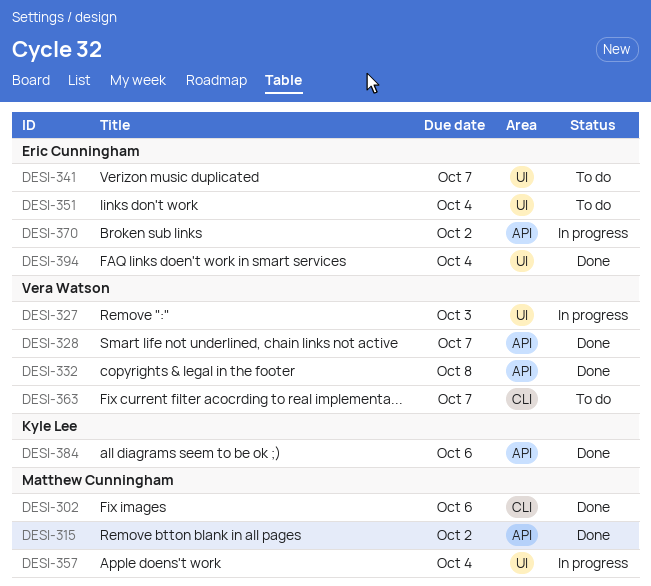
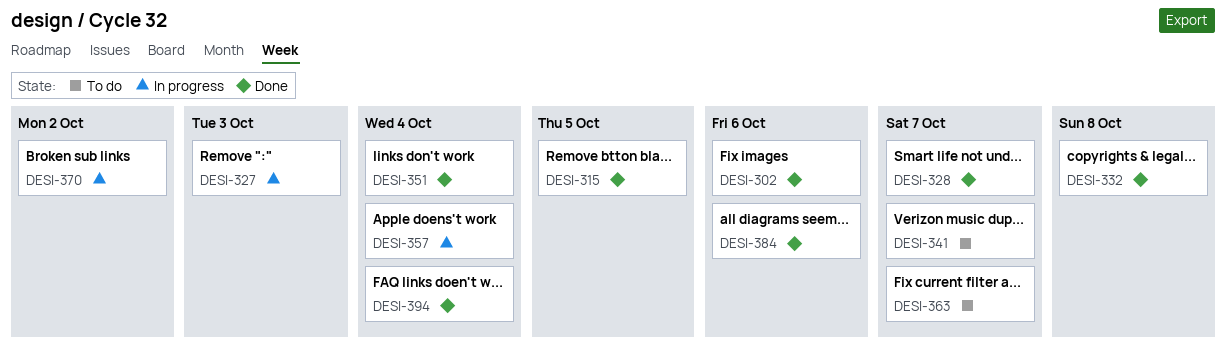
DESI-315, due: Oct 2 -> Oct 5
DESI-351, status: To do -> Done

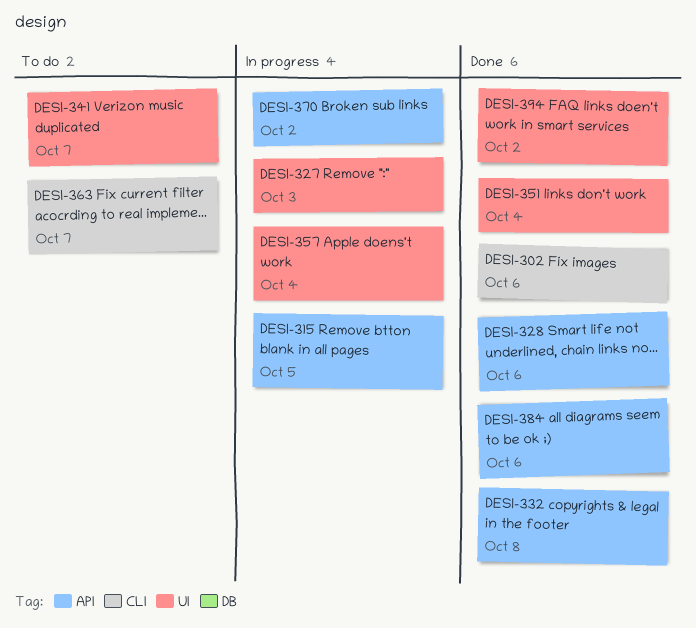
DESI-315, status: Done -> In progress
DESI-328, due: Oct 7 -> Oct 6
DESI-394, due: Oct 4 -> Oct 2

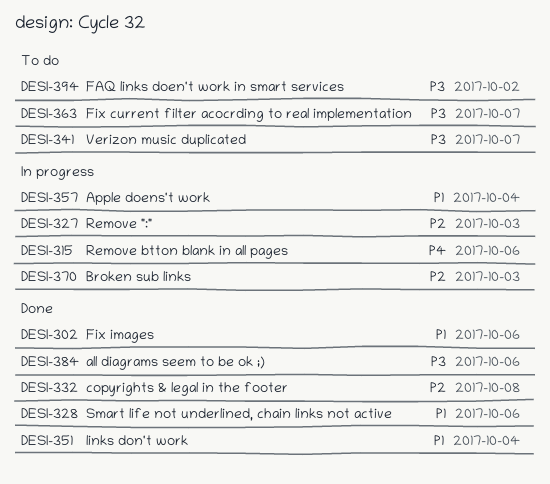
DESI-315, due: Oct 5 -> Oct 6
DESI-370, due: Oct 2 -> Oct 3
DESI-394, status: Done -> To do

